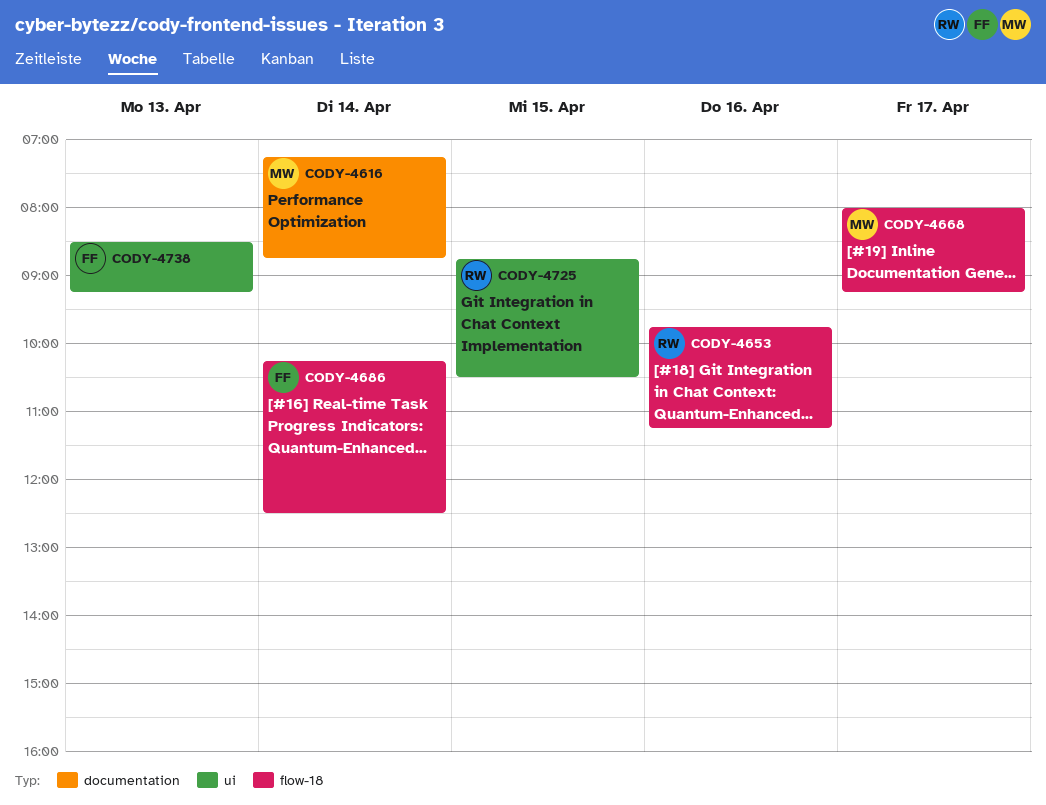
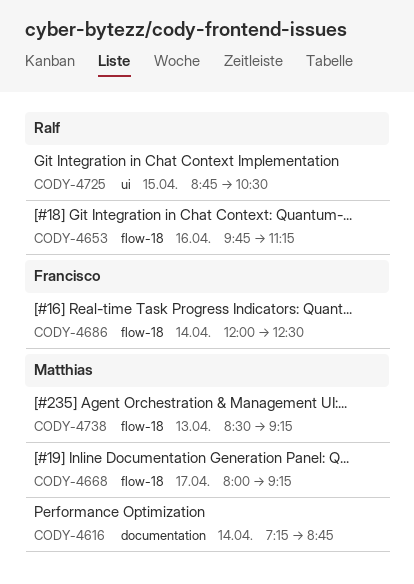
CODY-4686, begins: 10:15 -> 12:00
CODY-4738, owner: Francisco -> Matthias
CODY-4738, label: ui -> flow-18

